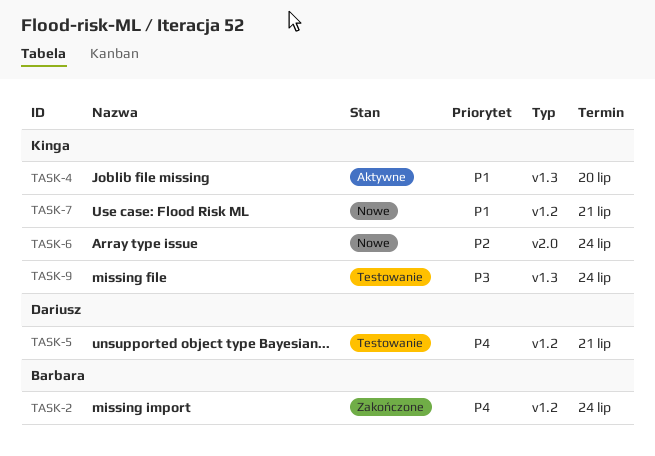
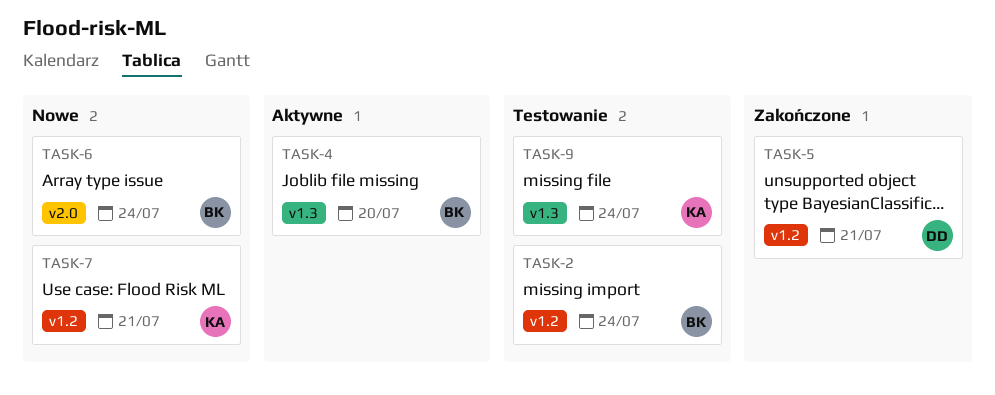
TASK-2, status: Zakończone -> Testowanie
TASK-4, owner: Kinga -> Barbara
TASK-5, status: Testowanie -> Zakończone
TASK-6, owner: Kinga -> Barbara

